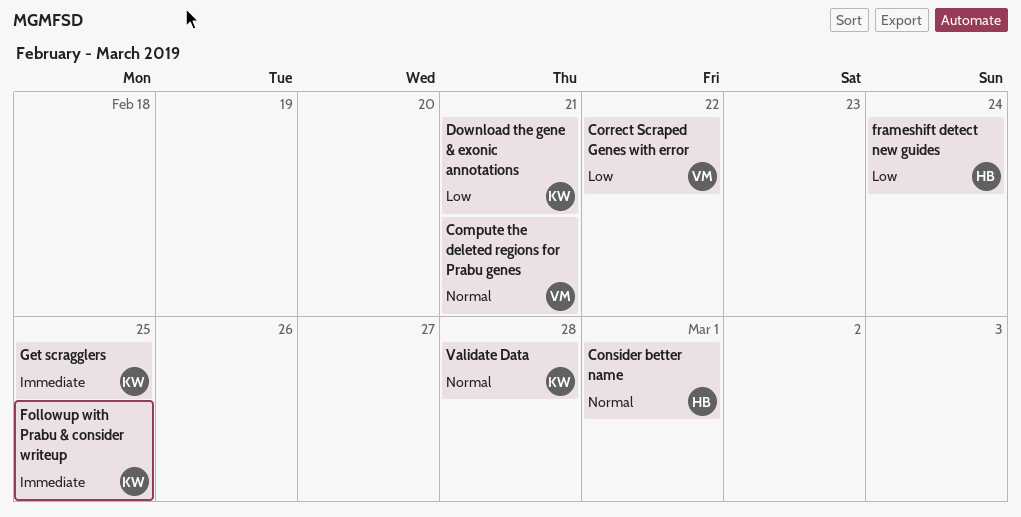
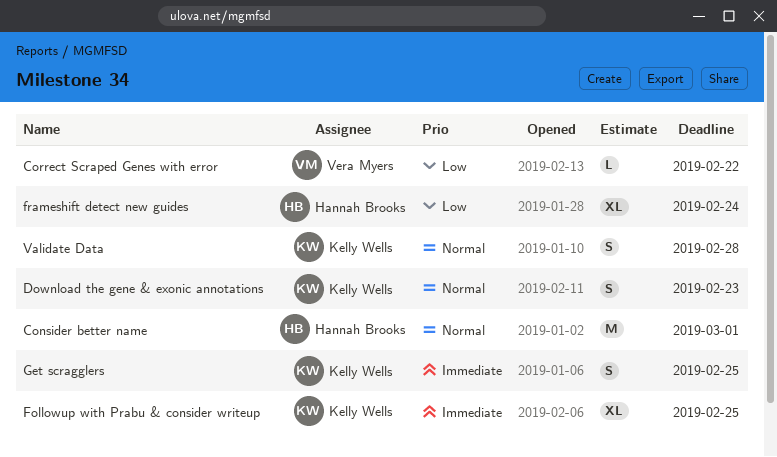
Compute the deleted regions for Prabu genes: present -> none
Download the gene & exonic annotations, priority: Low -> Normal
Download the gene & exonic annotations, due: Feb 21 -> Feb 23

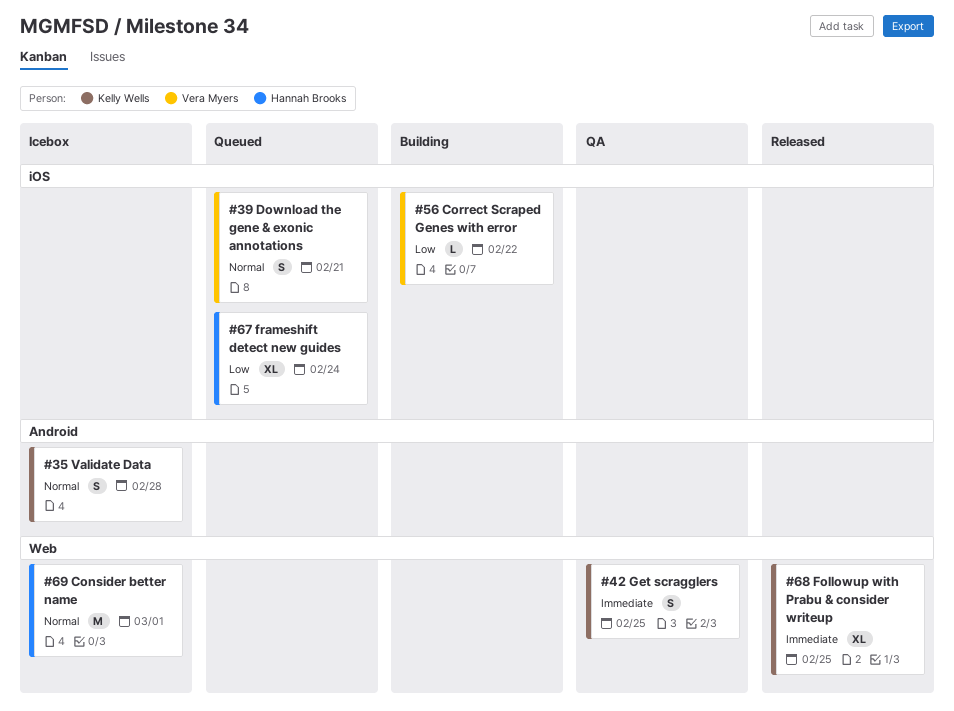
Download the gene & exonic annotations, owner: Kelly Wells -> Vera Myers
Download the gene & exonic annotations, due: Feb 23 -> Feb 21

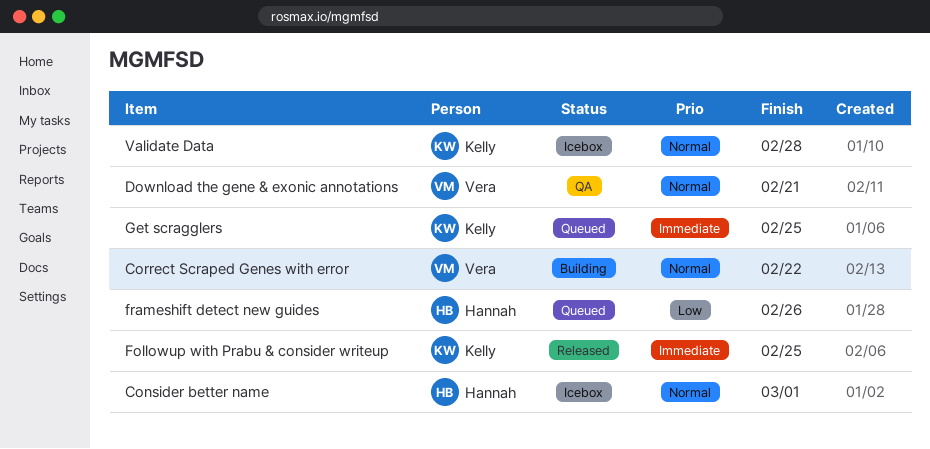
Correct Scraped Genes with error, priority: Low -> Normal
Download the gene & exonic annotations, status: Queued -> QA
frameshift detect new guides, due: Feb 24 -> Feb 26
Get scragglers, status: QA -> Queued

